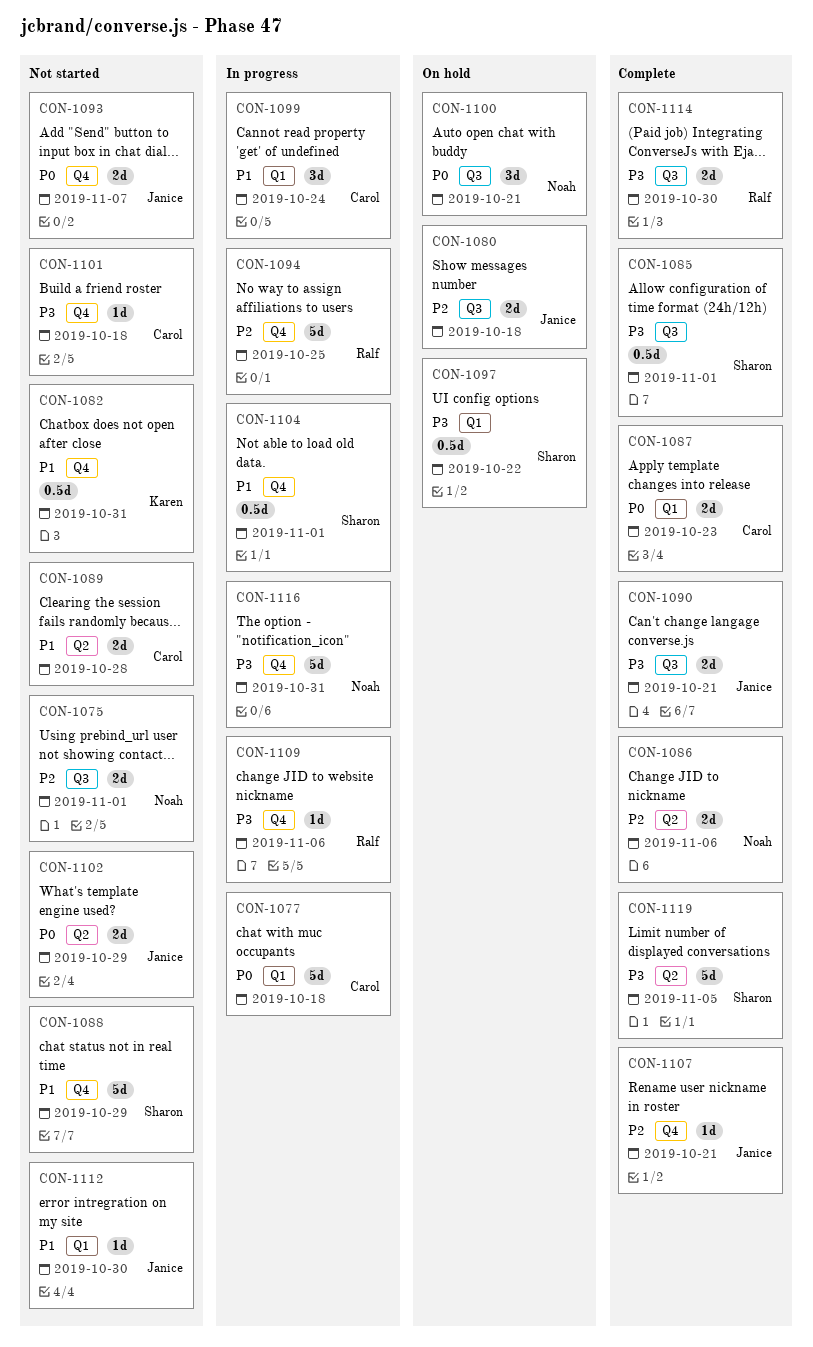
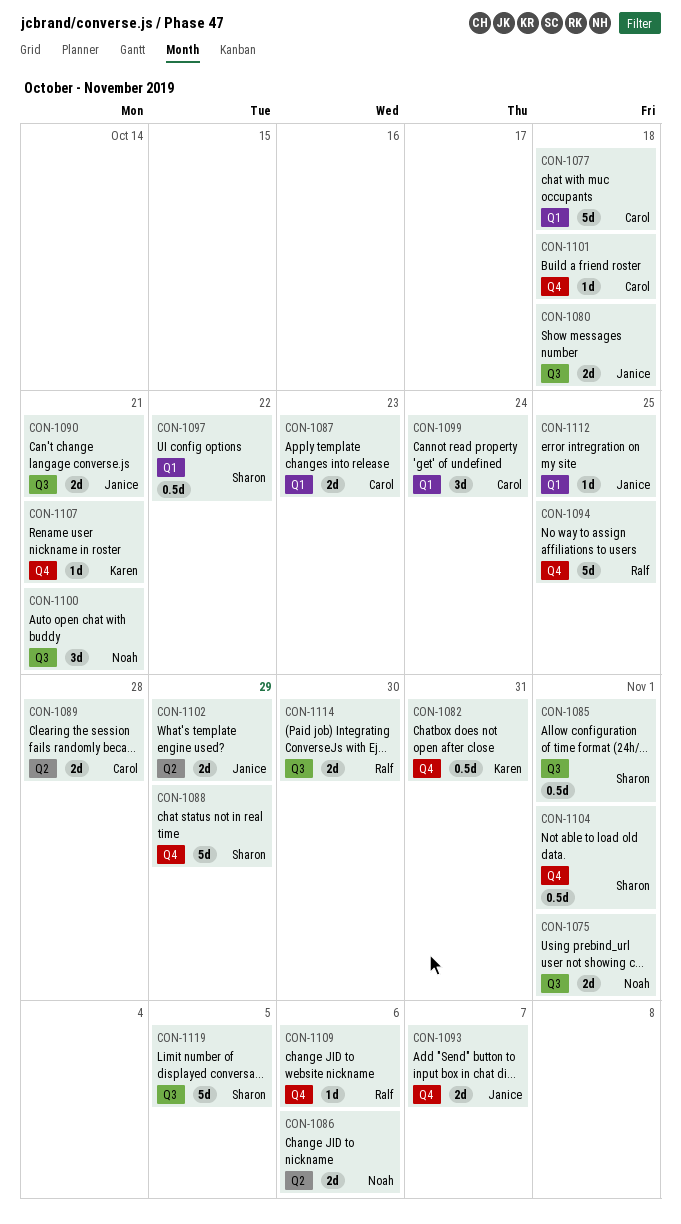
CON-1107, owner: Janice -> Karen
CON-1112, due: Oct 30 -> Oct 25
CON-1116: present -> none
CON-1119, label: Q2 -> Q3

